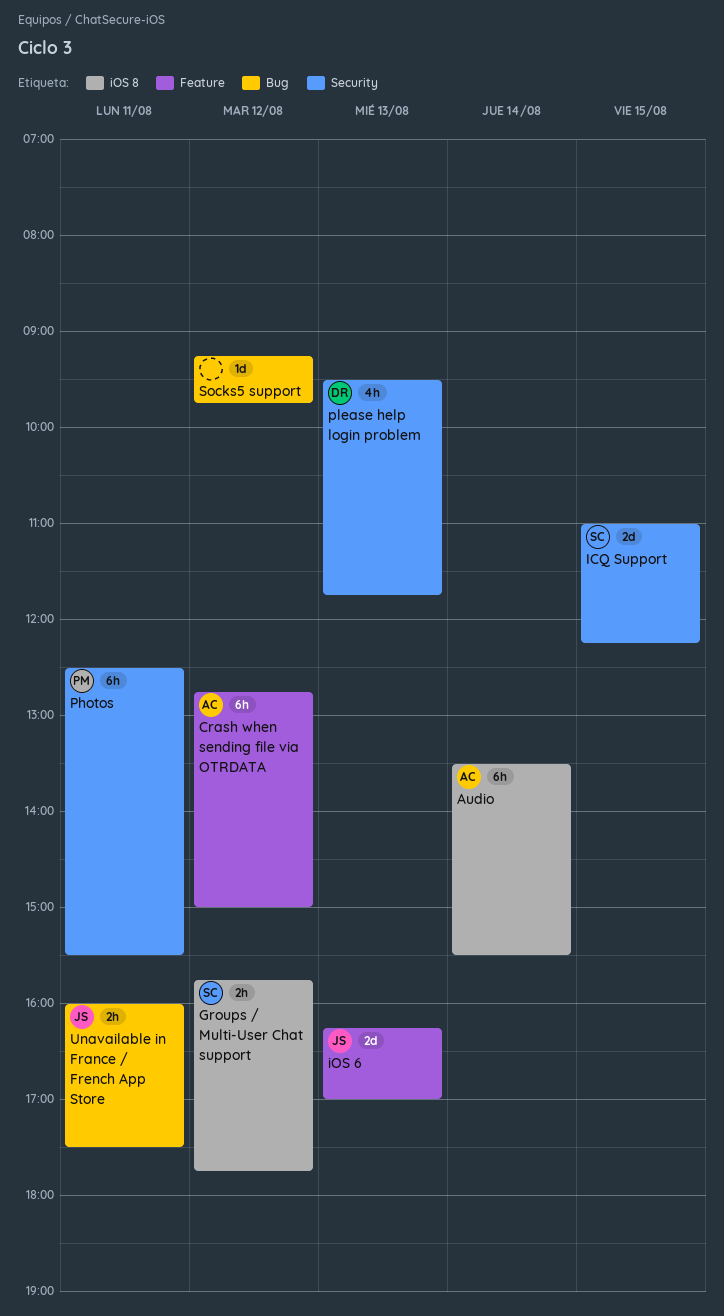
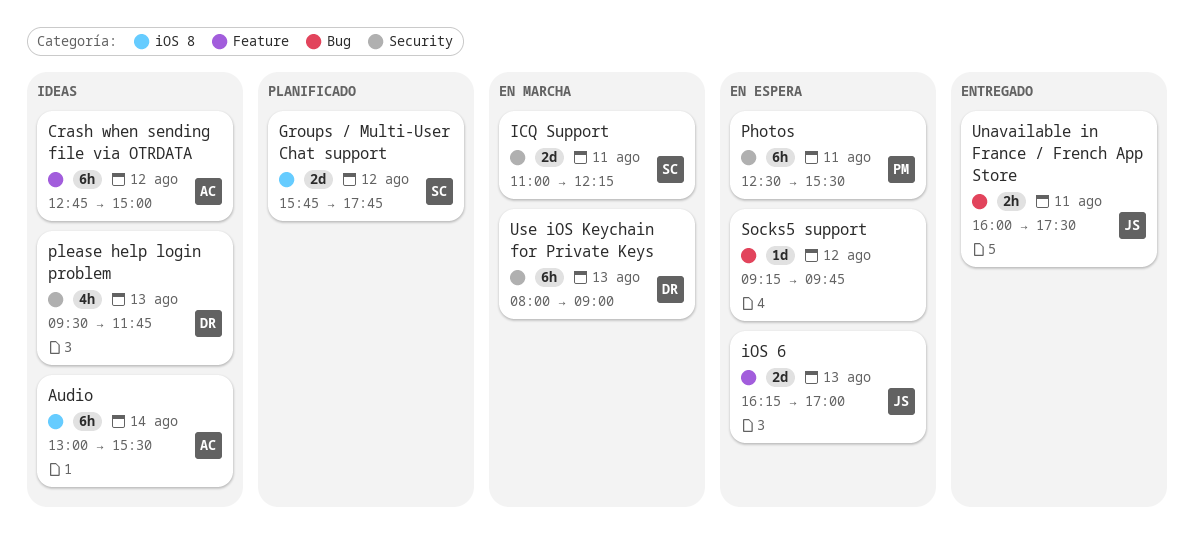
Audio, begins: 13:30 -> 13:00
Groups / Multi-User Chat support, estimate: 2h -> 2d
ICQ Support, day: Aug 15 -> Aug 11
Use iOS Keychain for Private Keys: none -> present

